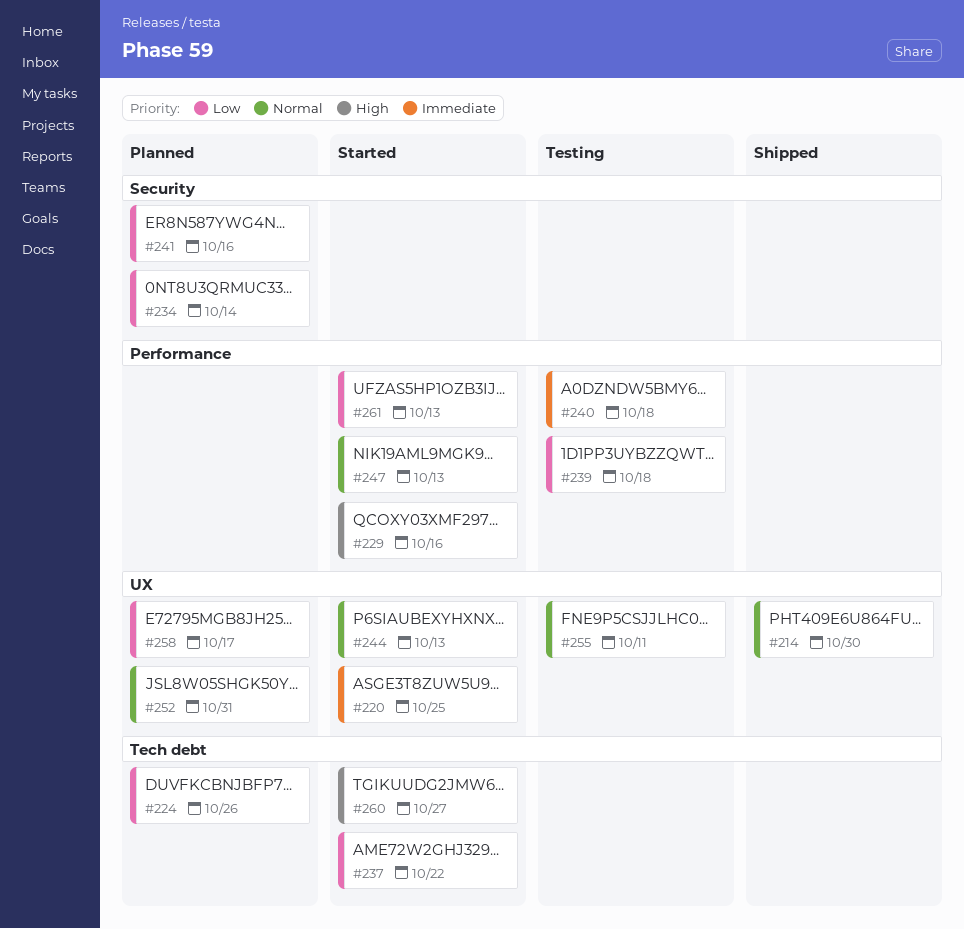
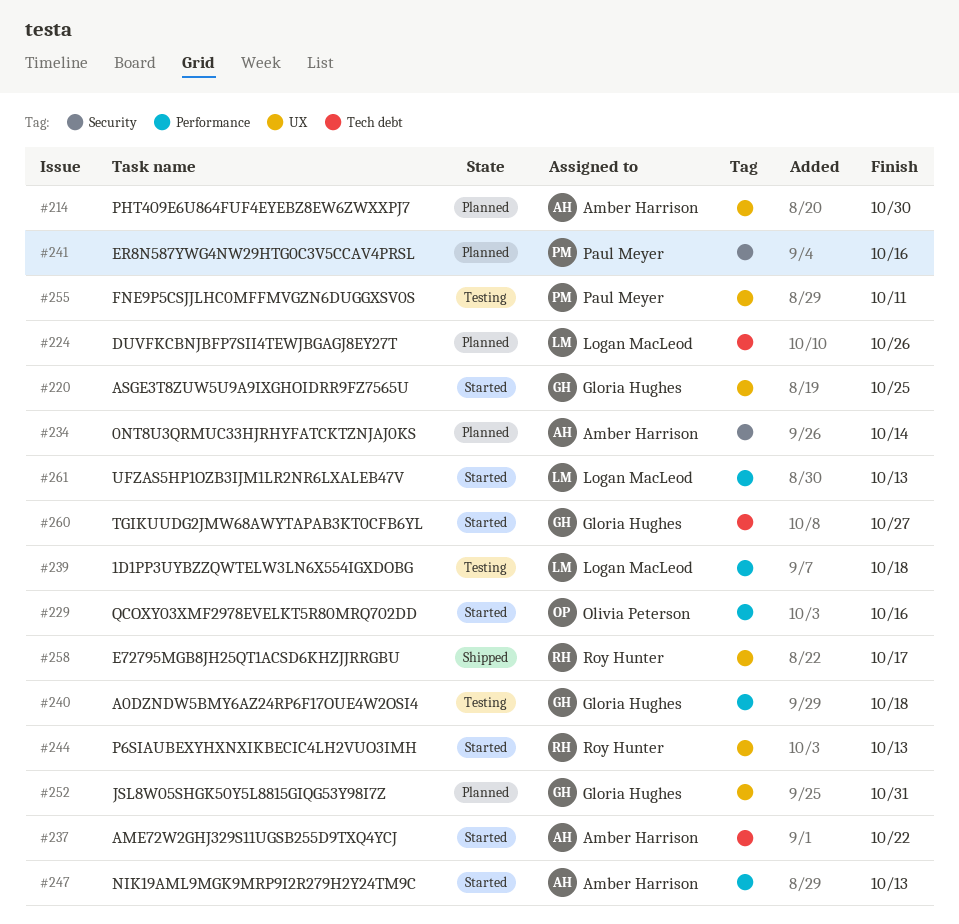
#214, status: Shipped -> Planned
#258, status: Planned -> Shipped

